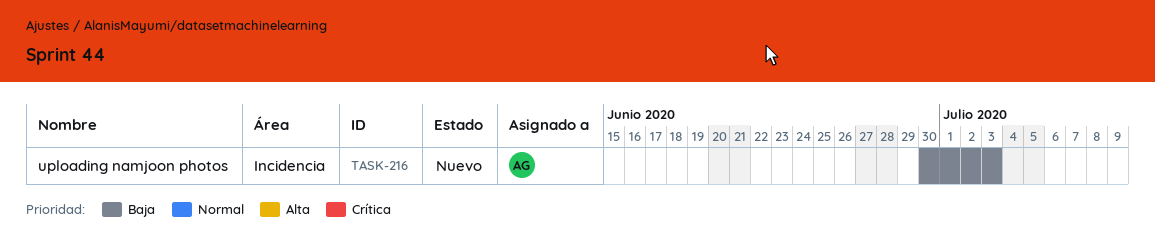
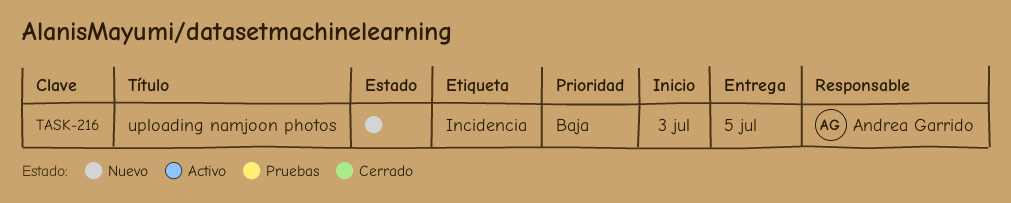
TASK-216, start: Jun 30 -> Jul 3
TASK-216, due: Jul 3 -> Jul 5

